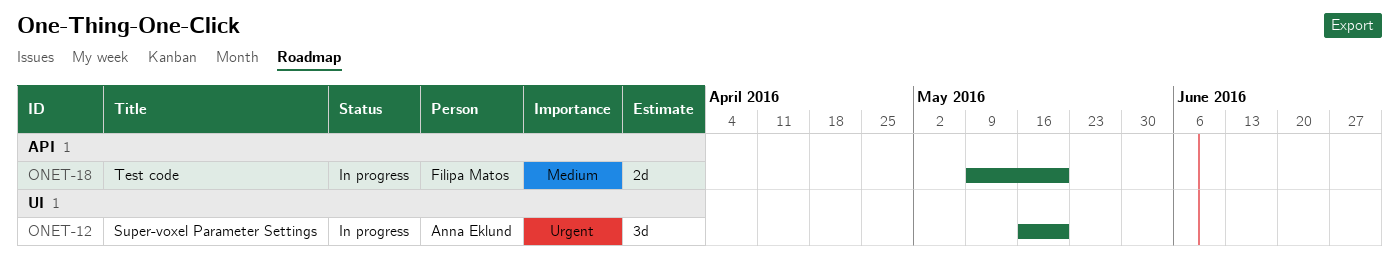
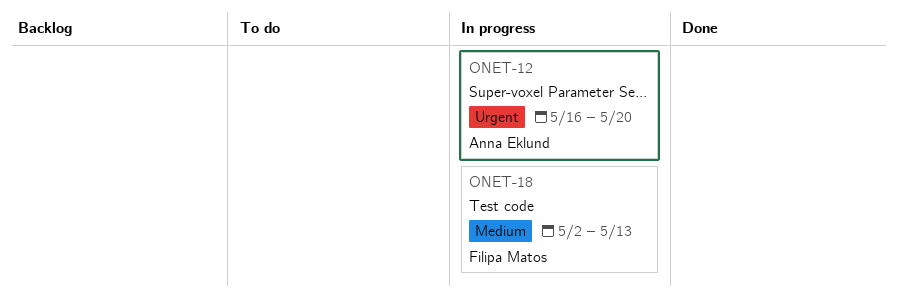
ONET-18, start: May 9 -> May 2
ONET-18, due: May 20 -> May 13

